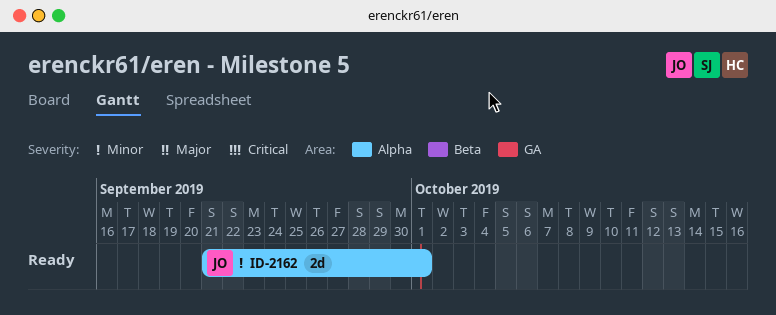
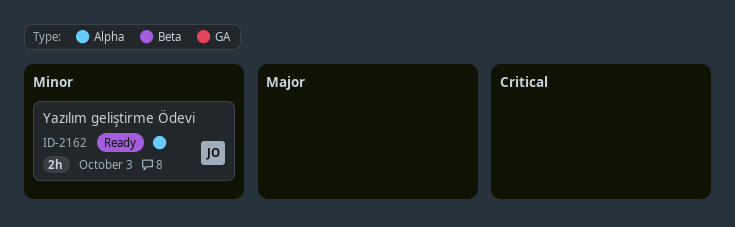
ID-2162, estimate: 2d -> 2h
ID-2162, due: Oct 1 -> Oct 3

